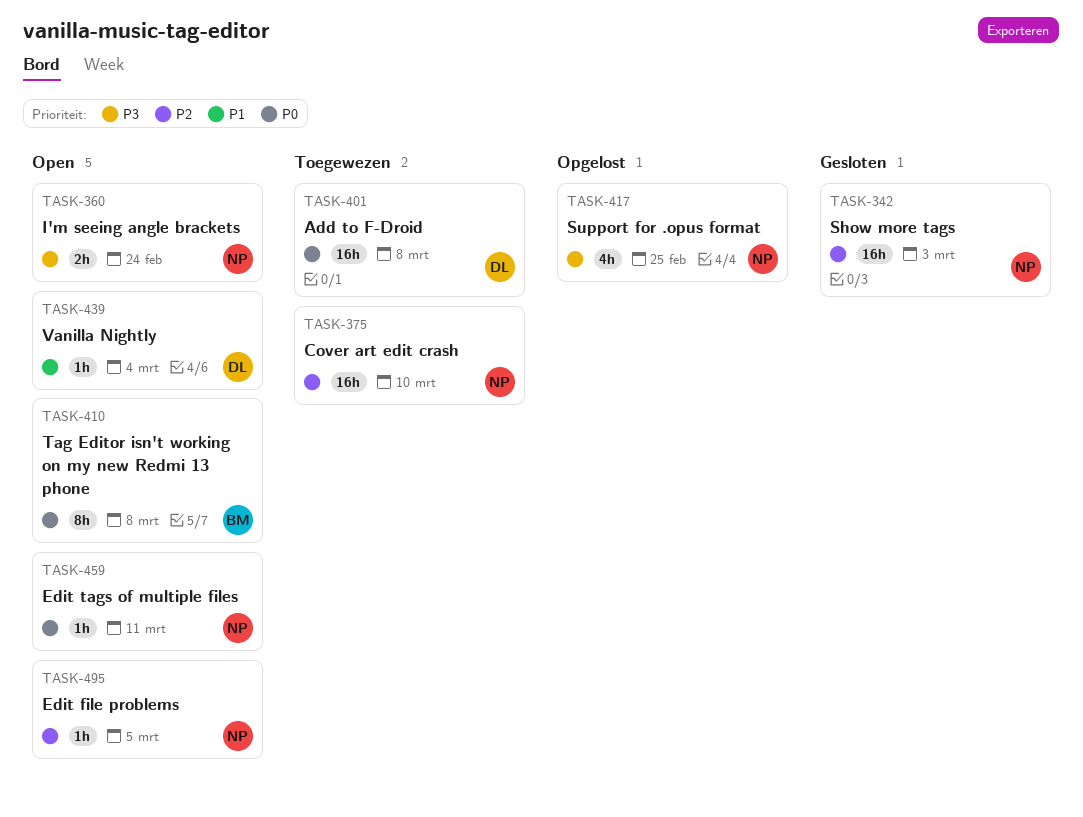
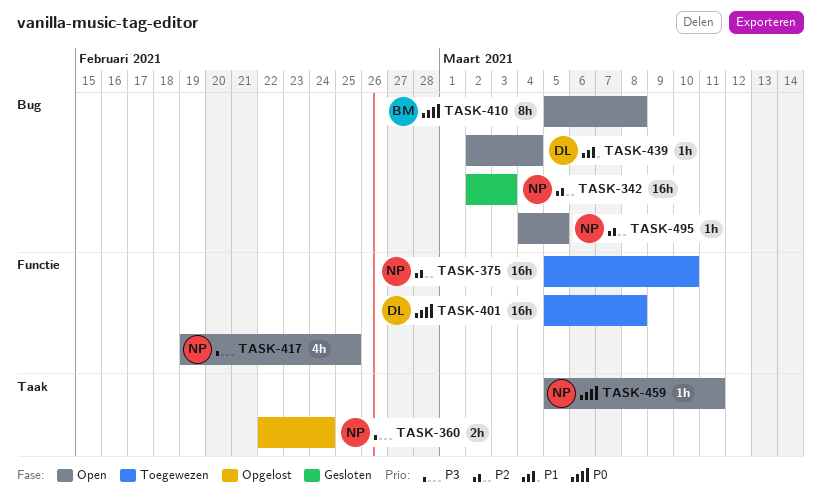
TASK-360, status: Open -> Opgelost
TASK-417, status: Opgelost -> Open

